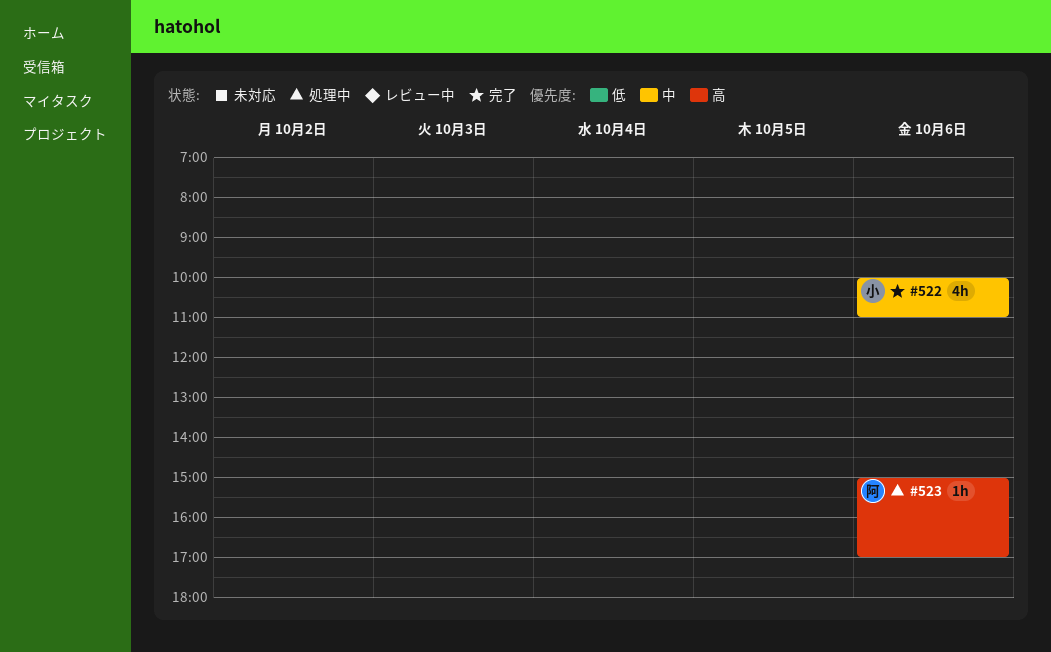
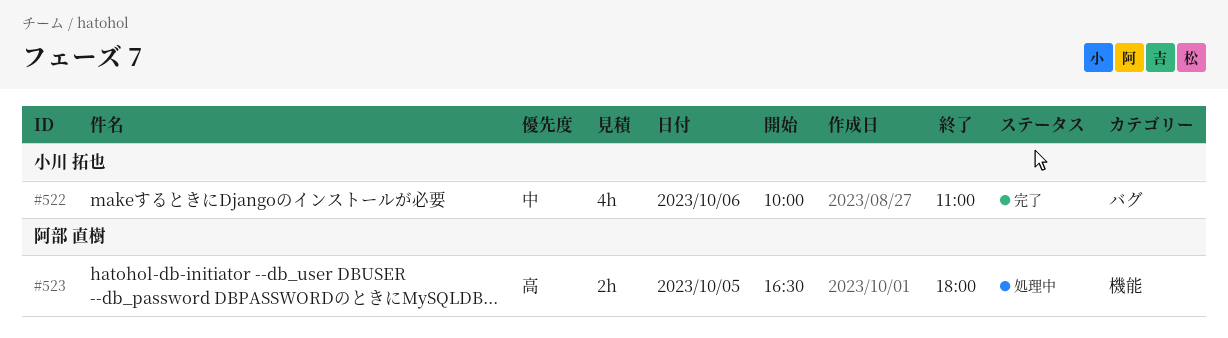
#523, estimate: 1h -> 2h
#523, day: Oct 6 -> Oct 5
#523, begins: 15:00 -> 16:30
#523, ends: 17:00 -> 18:00

